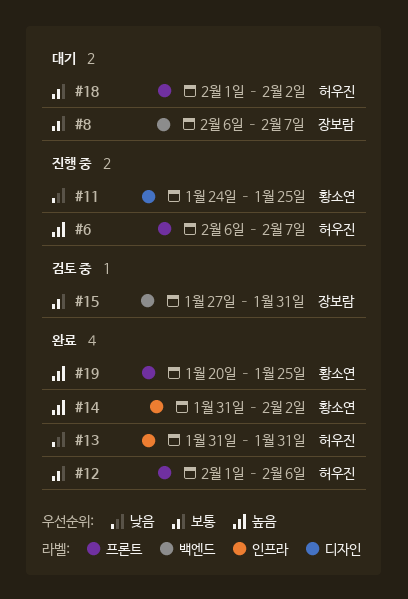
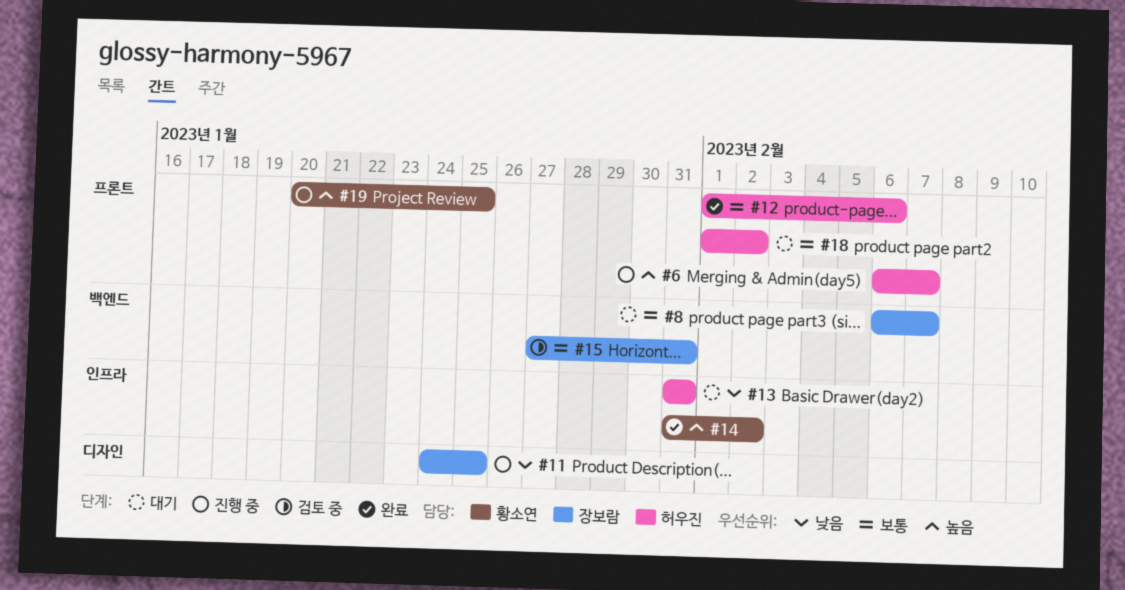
#11, owner: 황소연 -> 장보람
#13, status: 완료 -> 대기
#19, status: 완료 -> 진행 중

